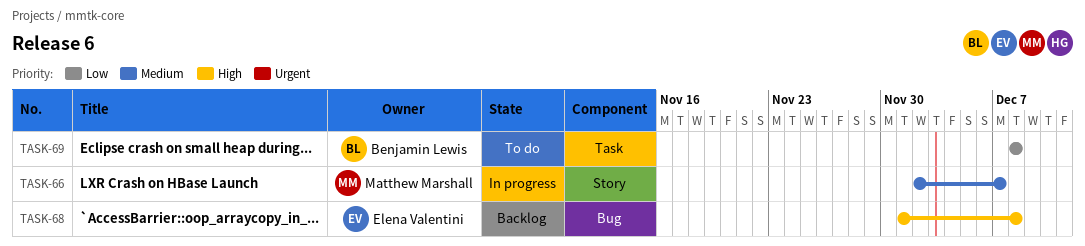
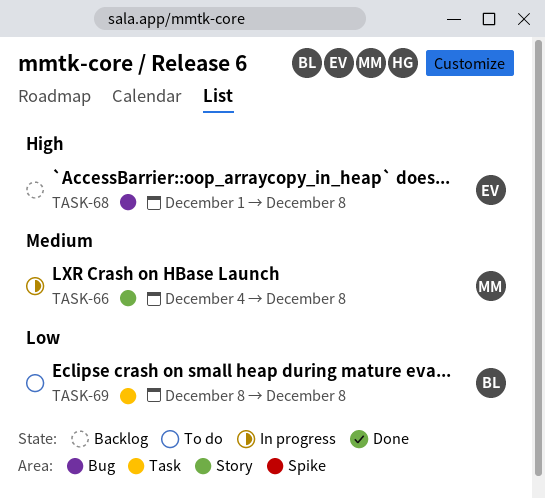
TASK-66, start: Dec 2 -> Dec 4
TASK-66, due: Dec 7 -> Dec 8

